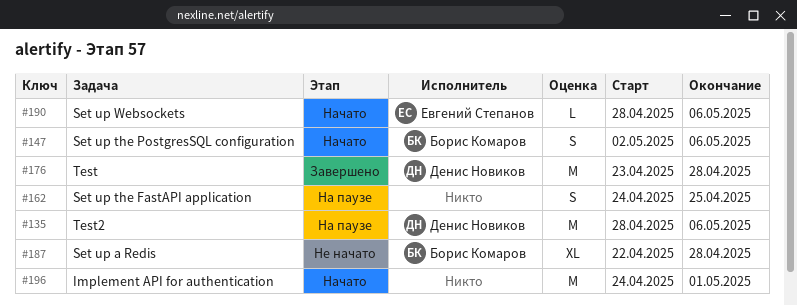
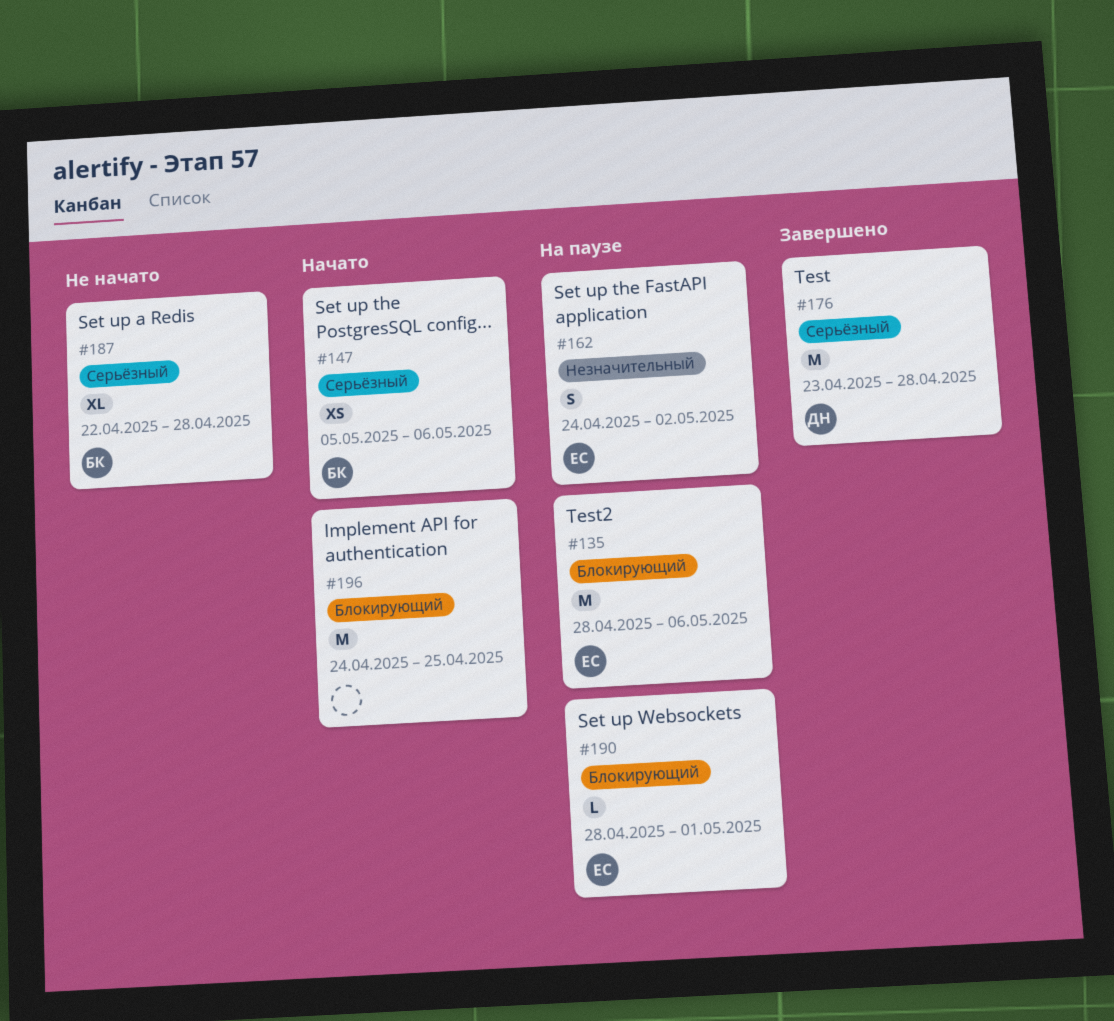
#135, owner: Денис Новиков -> Евгений Степанов
#147, estimate: S -> XS
#147, start: May 2 -> May 5
#162, owner: none -> Евгений Степанов
#162, due: Apr 25 -> May 2
#190, status: Начато -> На паузе
#190, due: May 6 -> May 1
#196, due: May 1 -> Apr 25

